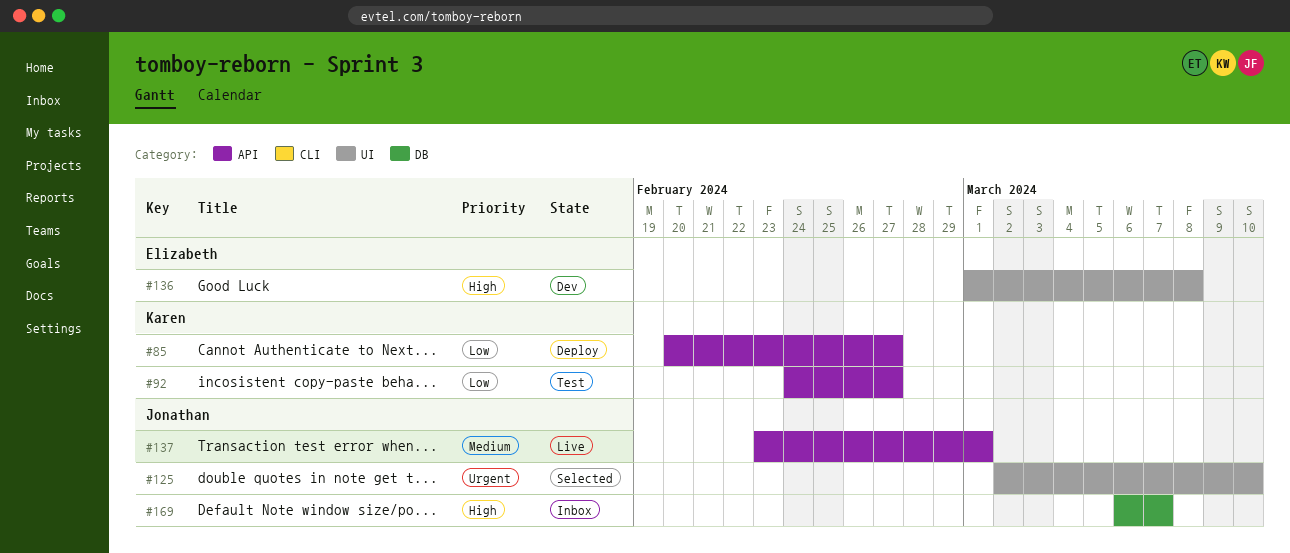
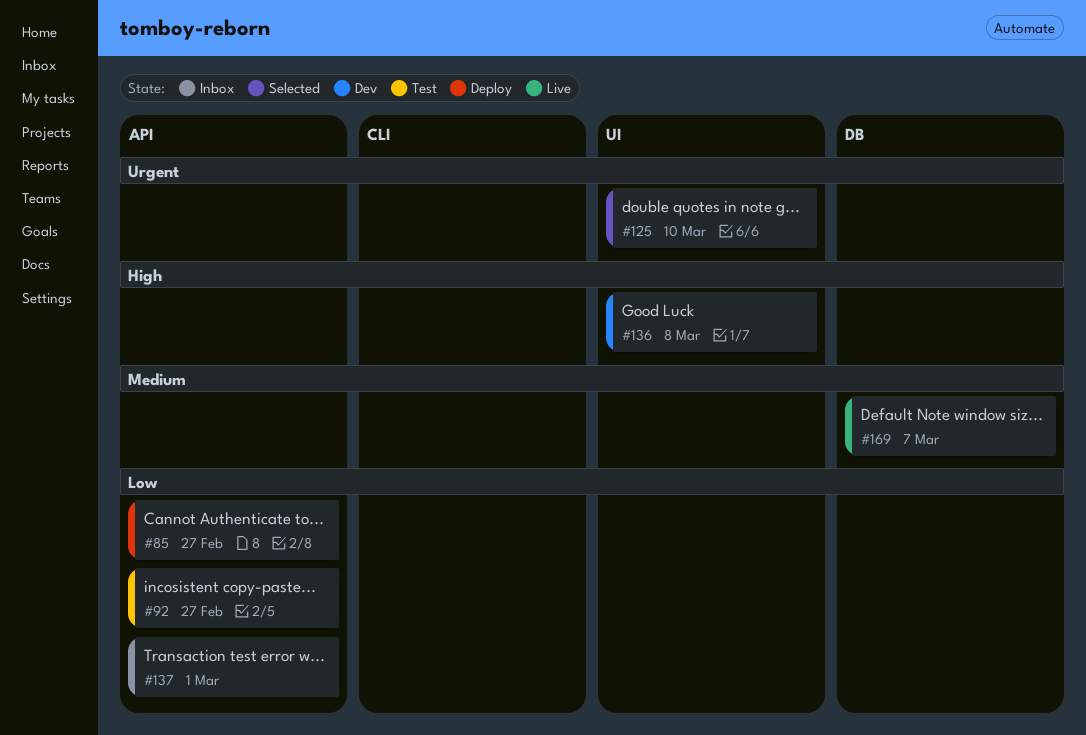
#137, status: Live -> Inbox
#137, priority: Medium -> Low
#169, status: Inbox -> Live
#169, priority: High -> Medium

